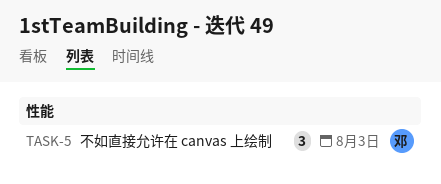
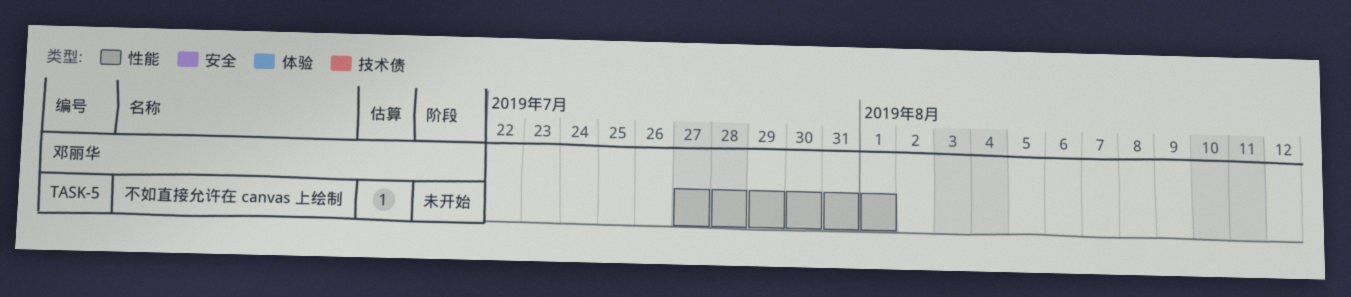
TASK-5, estimate: 3 -> 1
TASK-5, due: Aug 3 -> Aug 1

